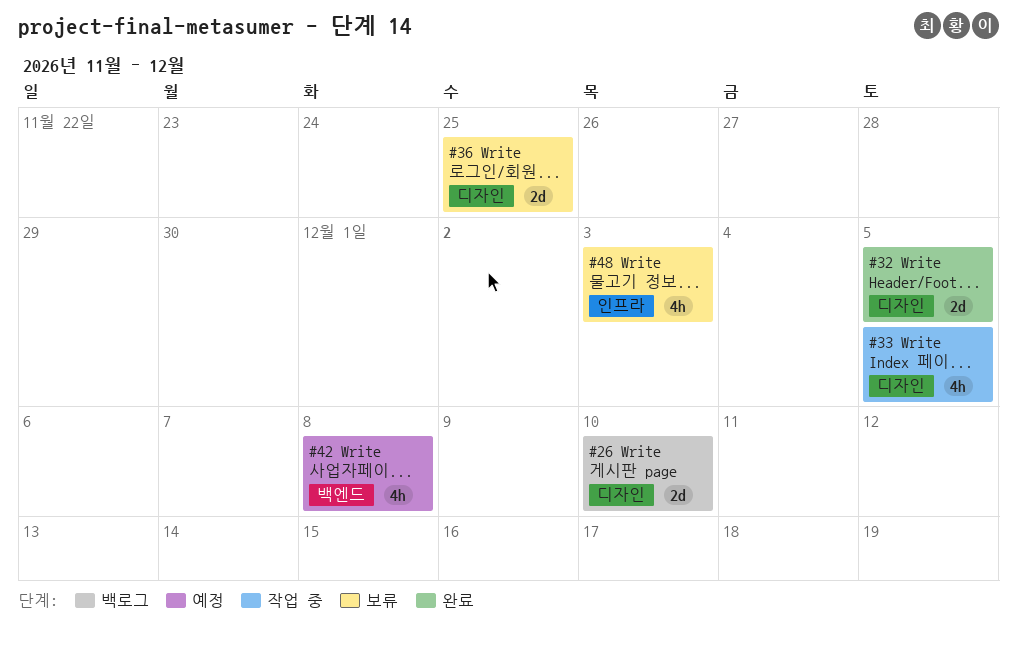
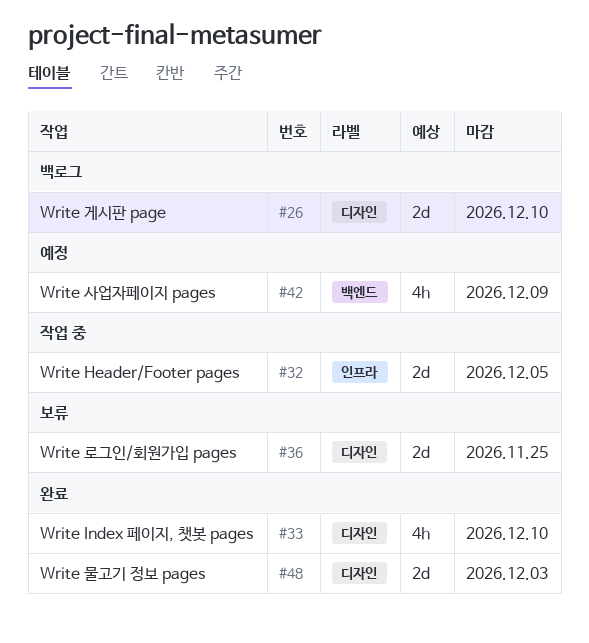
#32, status: 완료 -> 작업 중
#32, label: 디자인 -> 인프라
#33, status: 작업 중 -> 완료
#33, due: Dec 5 -> Dec 10
#42, due: Dec 8 -> Dec 9
#48, status: 보류 -> 완료
#48, label: 인프라 -> 디자인
#48, estimate: 4h -> 2d

